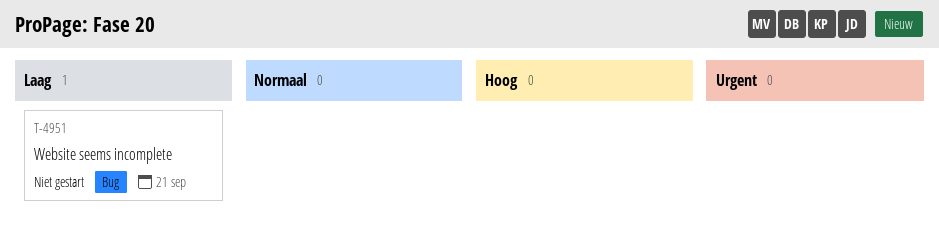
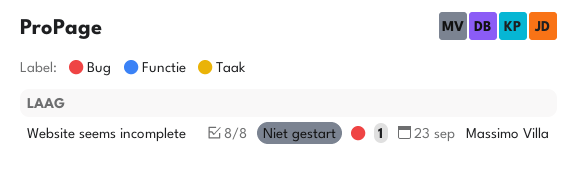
Website seems incomplete, due: Sep 21 -> Sep 23

